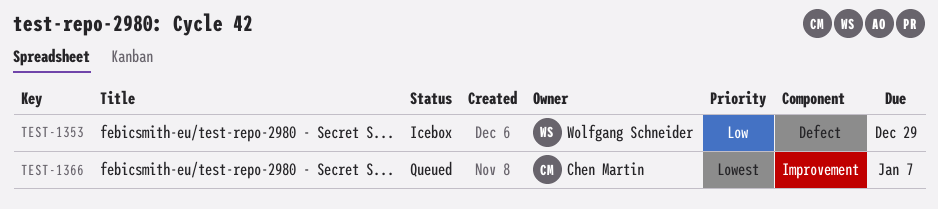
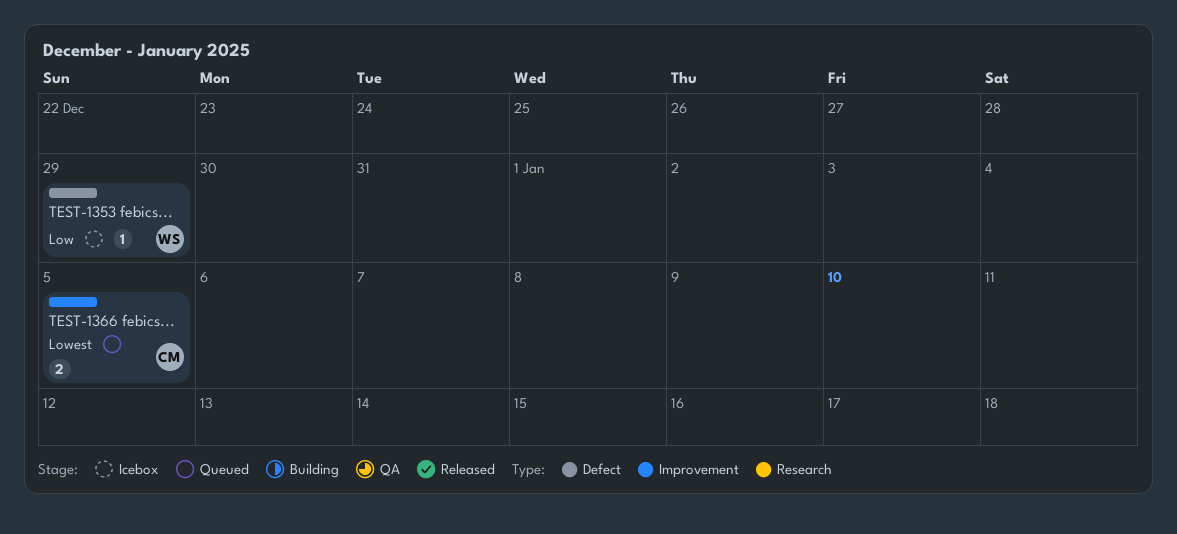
TEST-1366, due: Jan 7 -> Jan 5

